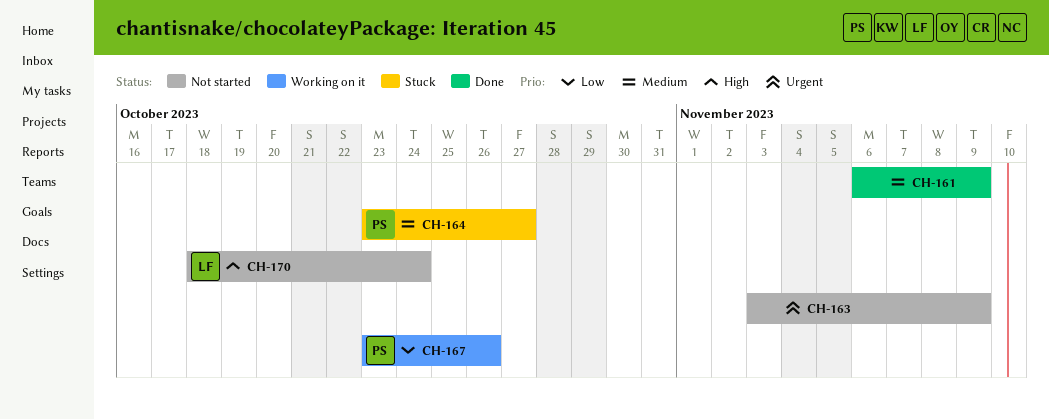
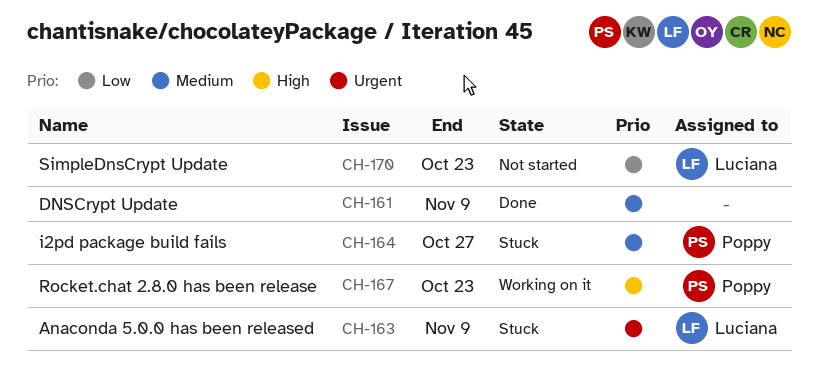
CH-163, status: Not started -> Stuck
CH-163, owner: none -> Luciana
CH-167, priority: Low -> High
CH-167, due: Oct 26 -> Oct 23
CH-170, priority: High -> Low
CH-170, due: Oct 24 -> Oct 23

